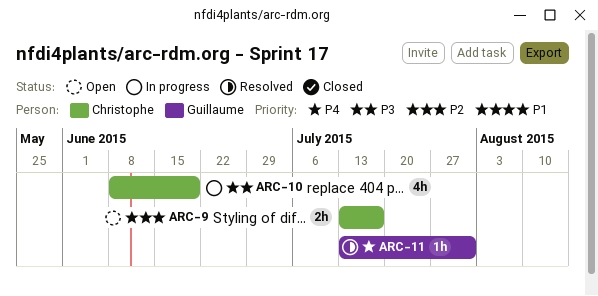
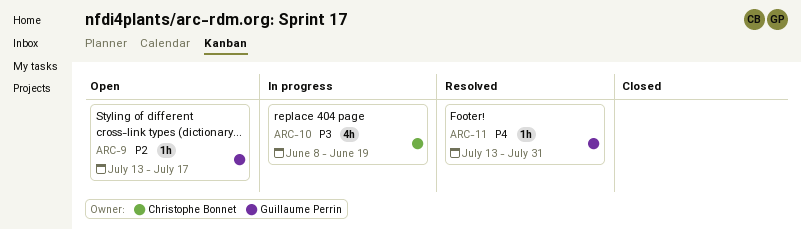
ARC-9, owner: Christophe Bonnet -> Guillaume Perrin
ARC-9, estimate: 2h -> 1h

